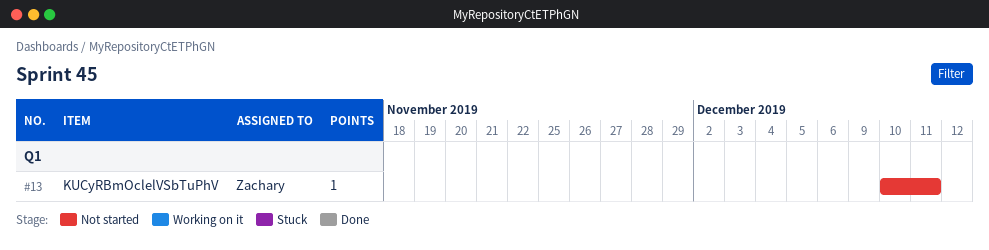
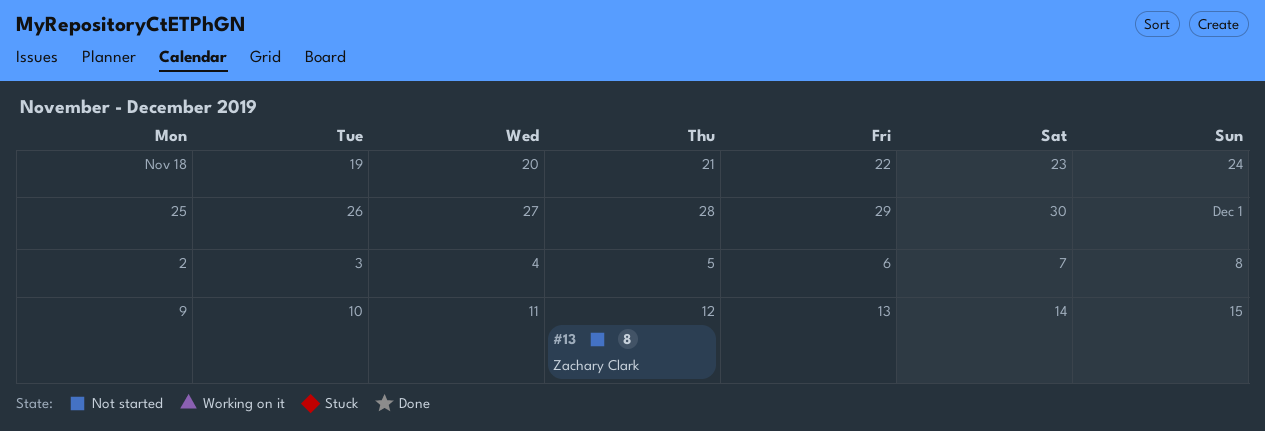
#13, estimate: 1 -> 8
#13, due: Dec 11 -> Dec 12

